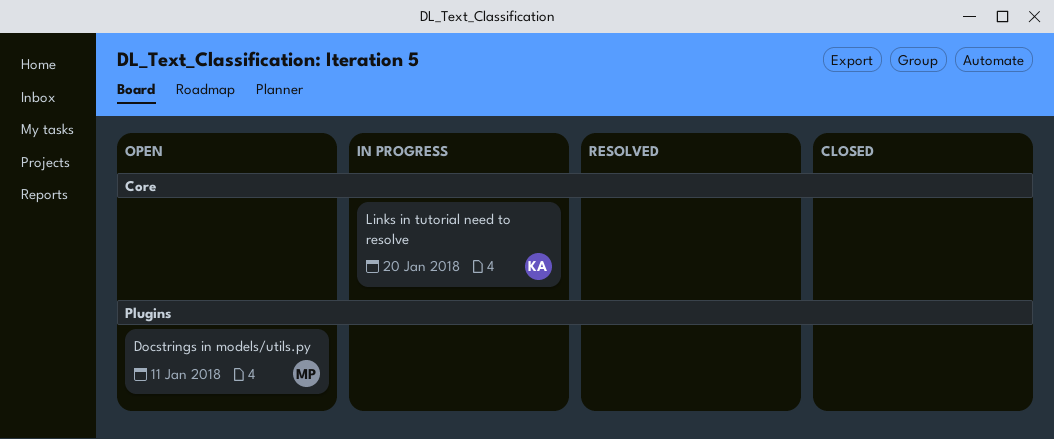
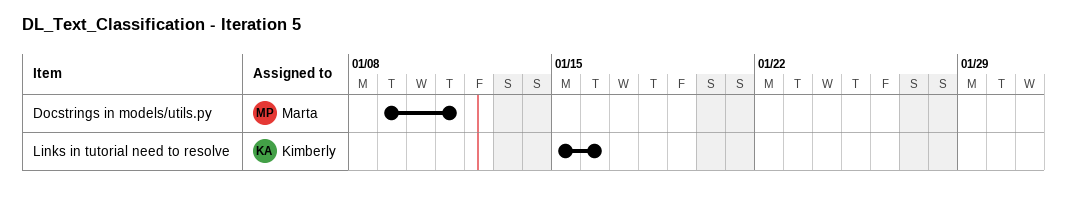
Links in tutorial need to resolve, due: Jan 20 -> Jan 16

